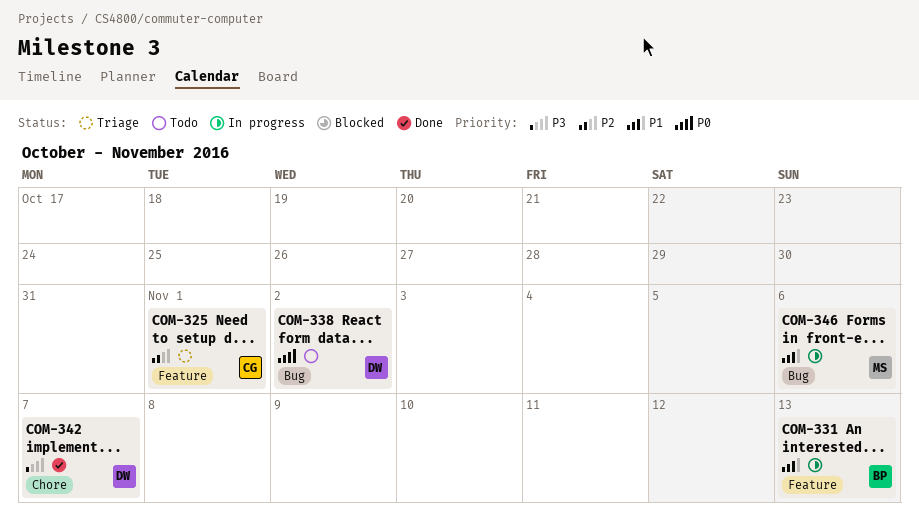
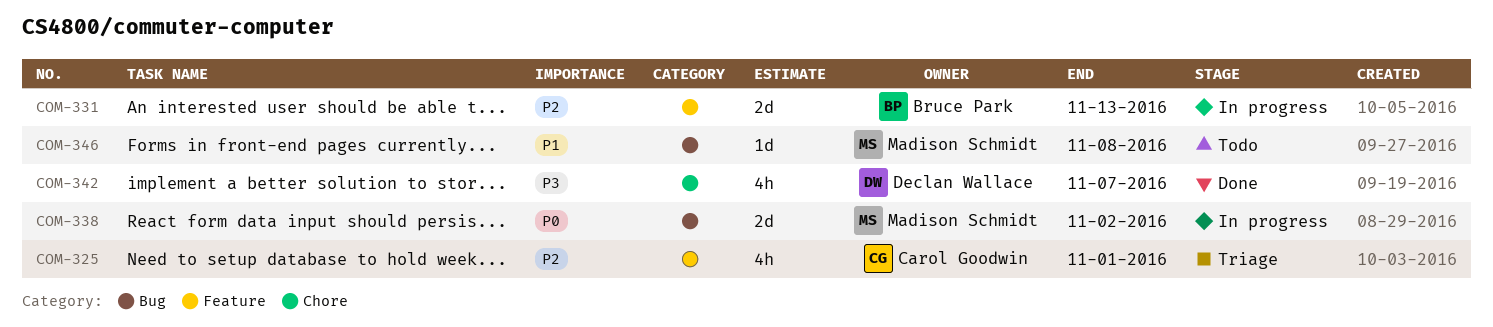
COM-331, priority: P1 -> P2
COM-338, status: Todo -> In progress
COM-338, owner: Declan Wallace -> Madison Schmidt
COM-346, status: In progress -> Todo
COM-346, due: Nov 6 -> Nov 8

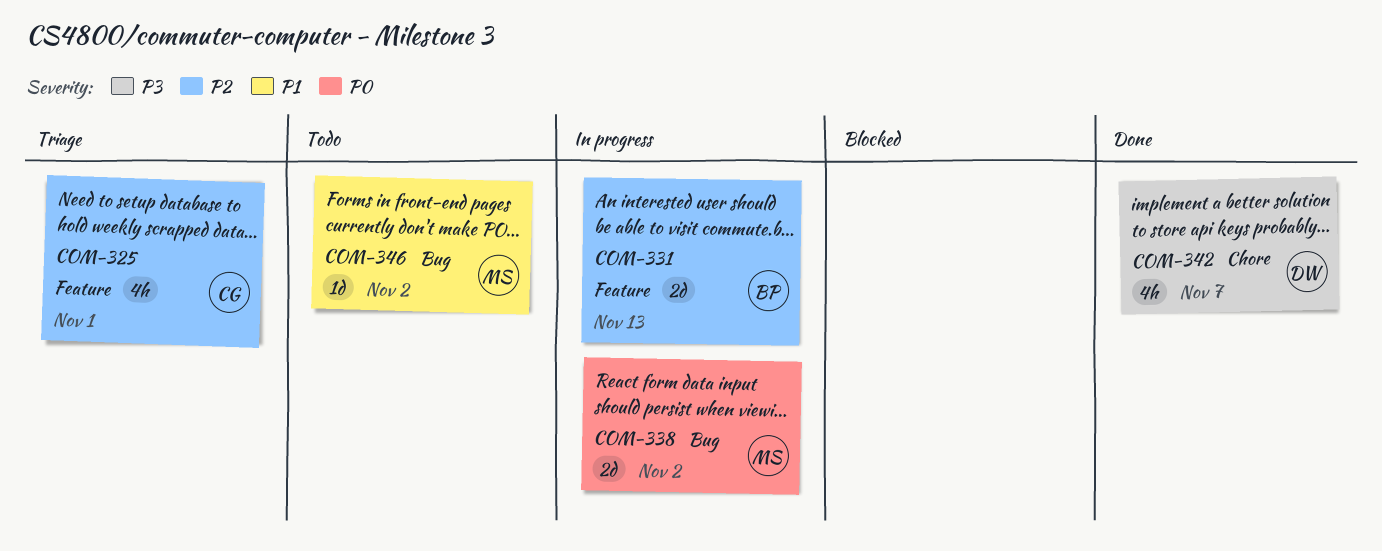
COM-346, due: Nov 8 -> Nov 2

